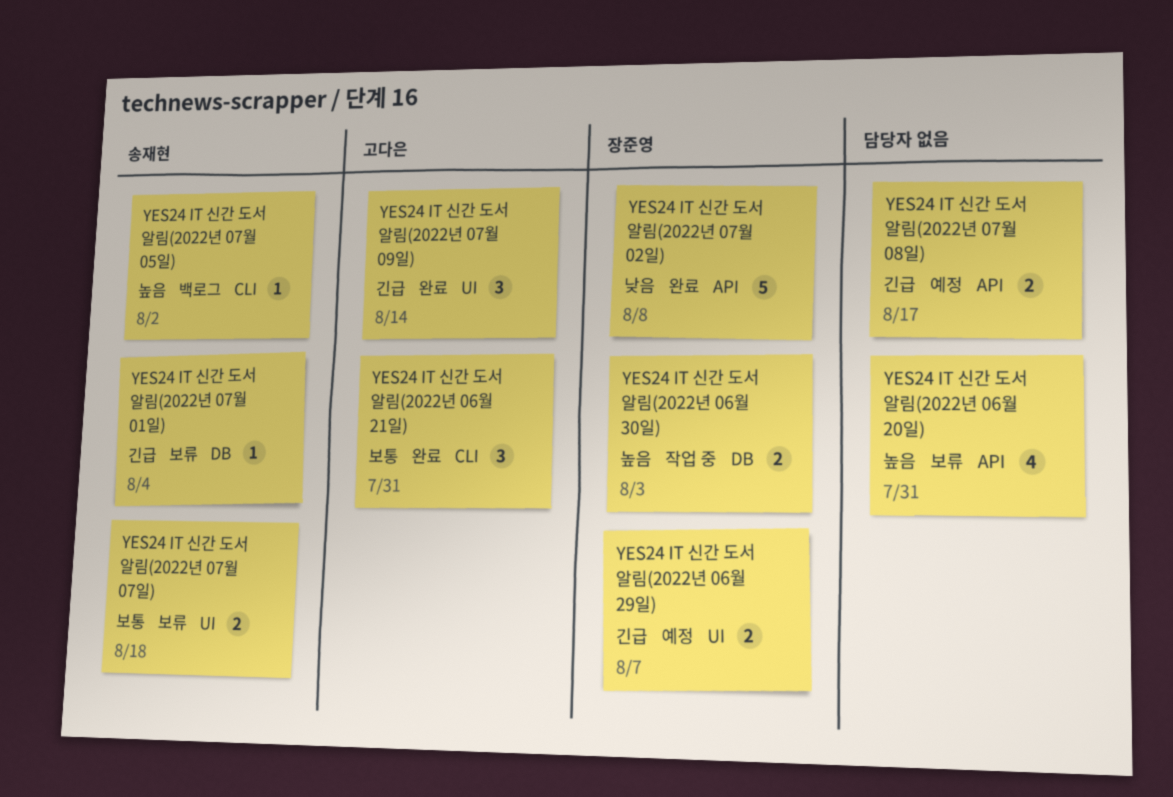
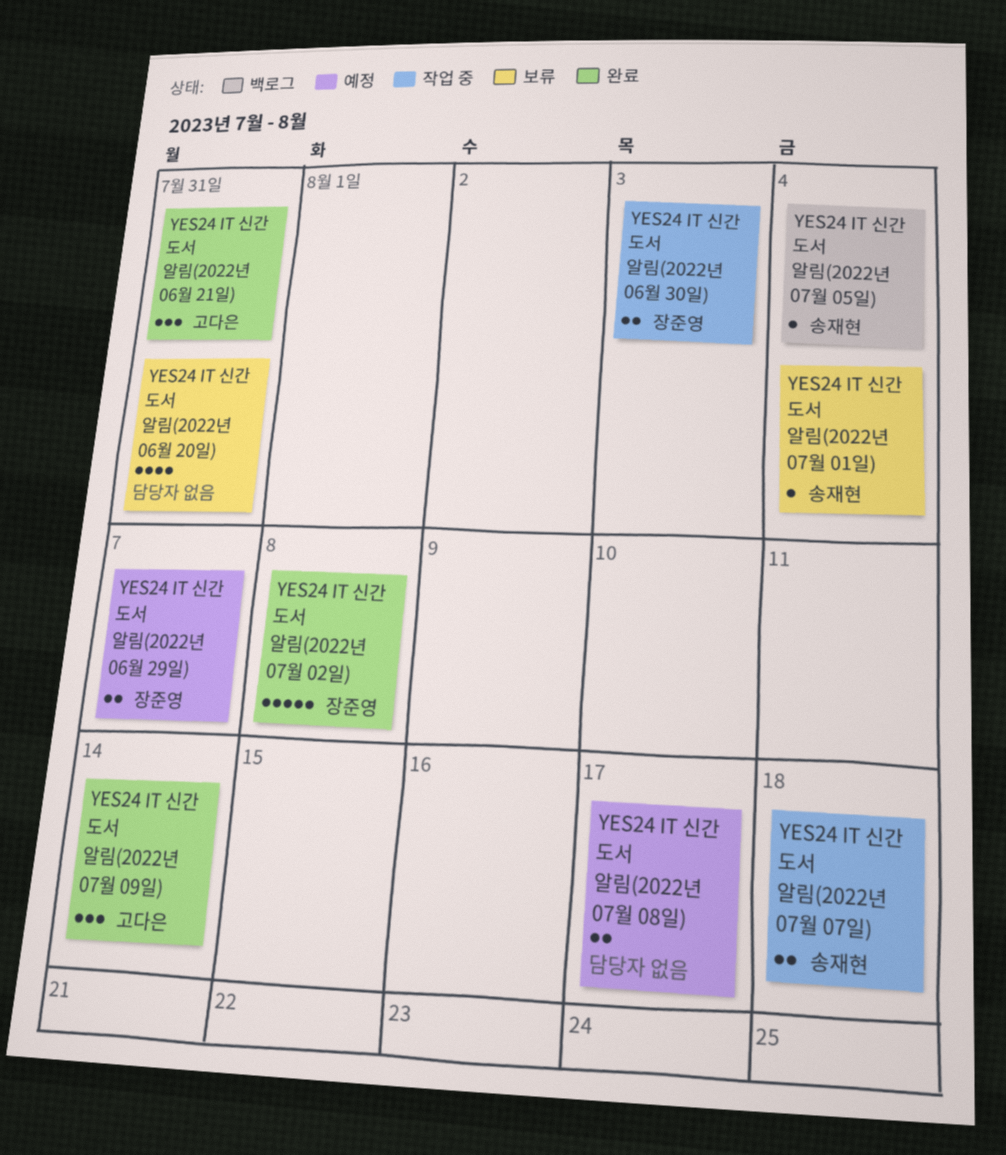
YES24 IT 신간 도서 알림(2022년 07월 05일), due: Aug 2 -> Aug 4
YES24 IT 신간 도서 알림(2022년 07월 07일), status: 보류 -> 작업 중

